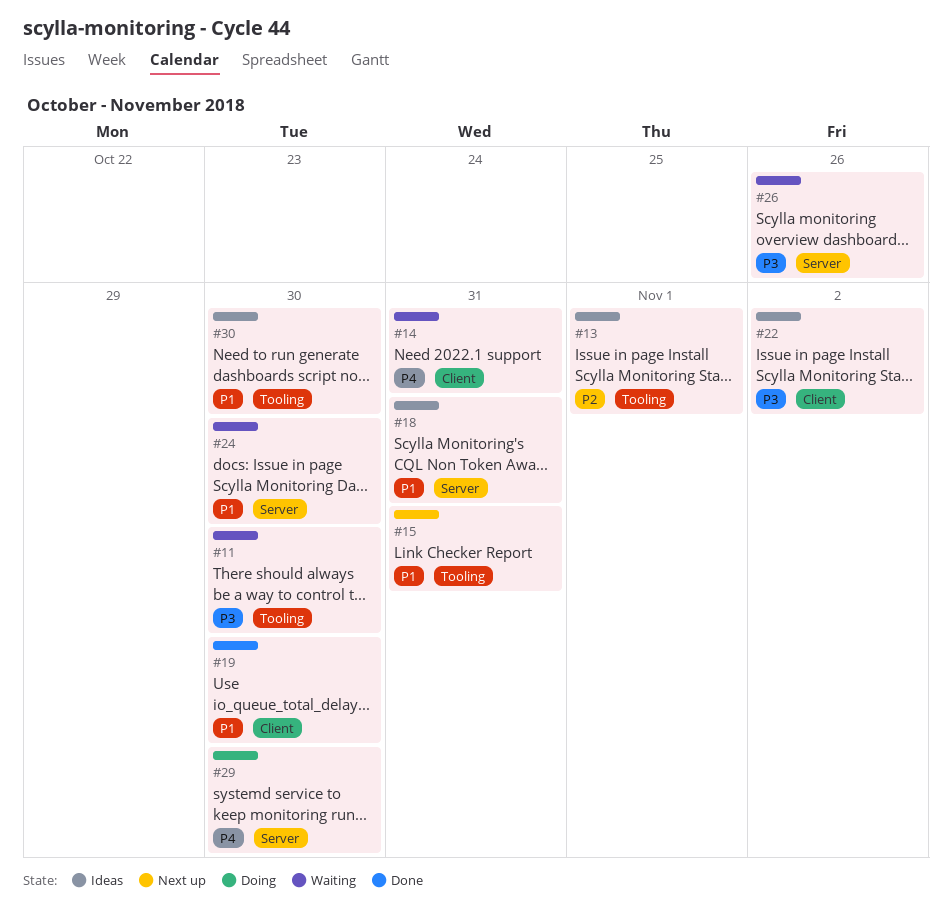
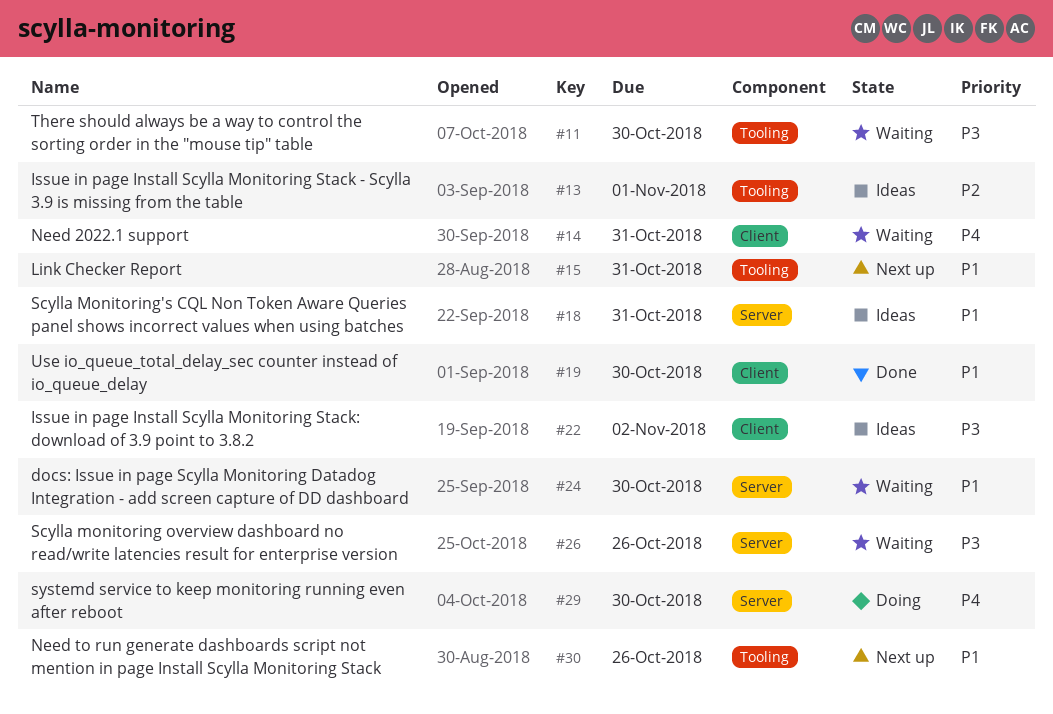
#30, status: Ideas -> Next up
#30, due: Oct 30 -> Oct 26

